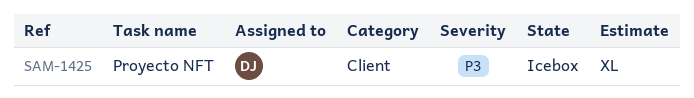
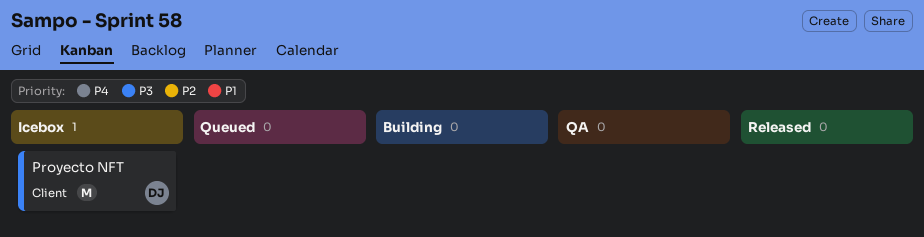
Proyecto NFT, estimate: XL -> M

